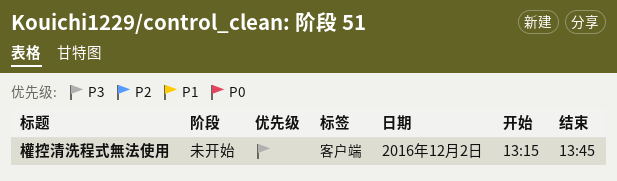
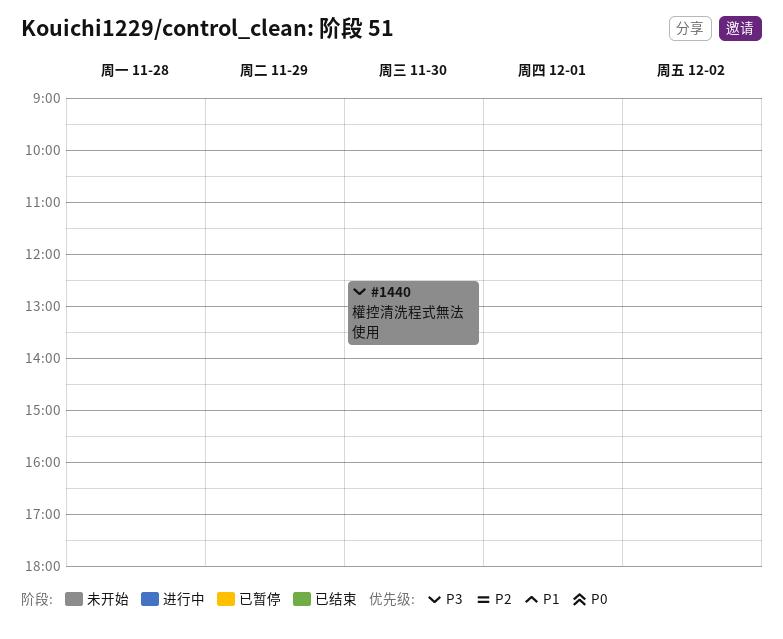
權控清洗程式無法使用, day: Dec 2 -> Nov 30
權控清洗程式無法使用, begins: 13:15 -> 12:30

